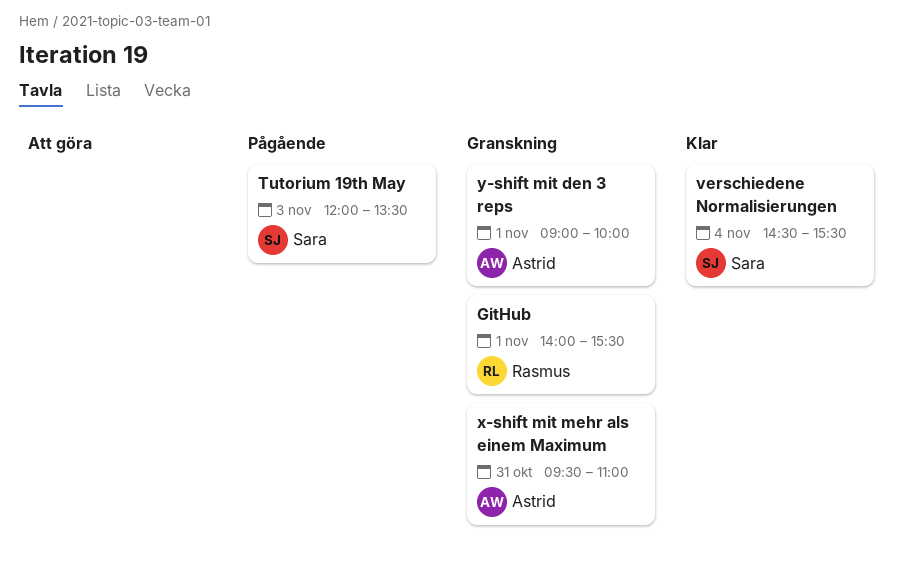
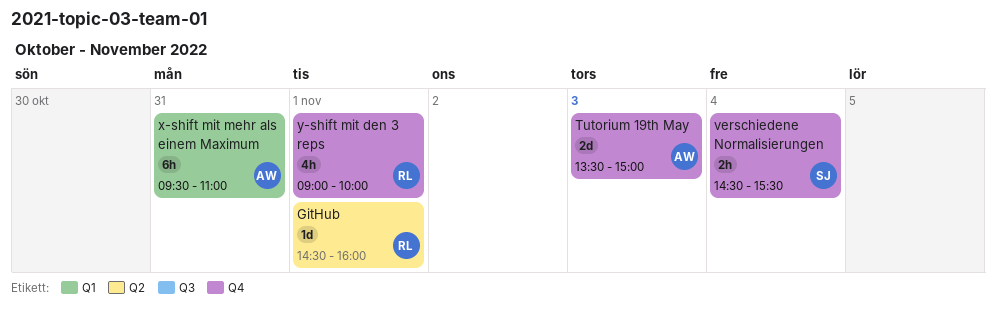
GitHub, begins: 14:00 -> 14:30
GitHub, ends: 15:30 -> 16:00
Tutorium 19th May, owner: Sara -> Astrid
Tutorium 19th May, begins: 12:00 -> 13:30
Tutorium 19th May, ends: 13:30 -> 15:00
y-shift mit den 3 reps, owner: Astrid -> Rasmus

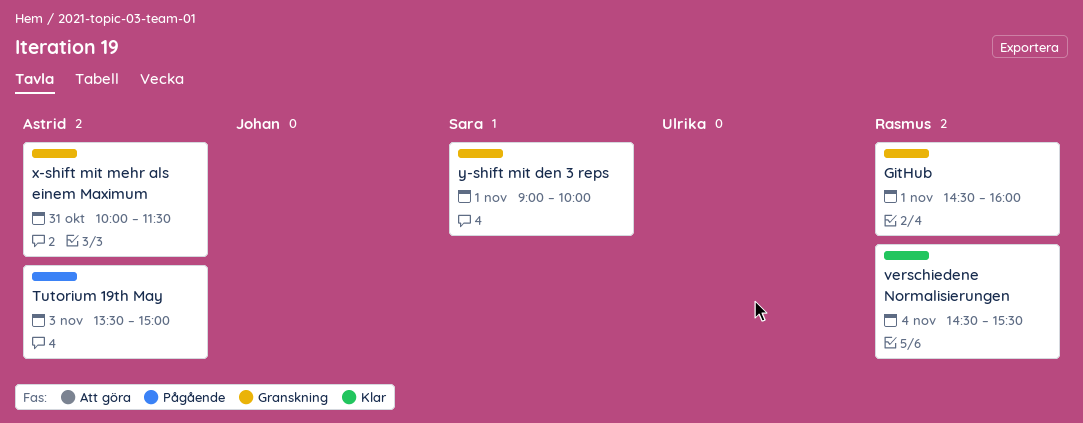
verschiedene Normalisierungen, owner: Sara -> Rasmus
x-shift mit mehr als einem Maximum, begins: 09:30 -> 10:00
x-shift mit mehr als einem Maximum, ends: 11:00 -> 11:30
y-shift mit den 3 reps, owner: Rasmus -> Sara

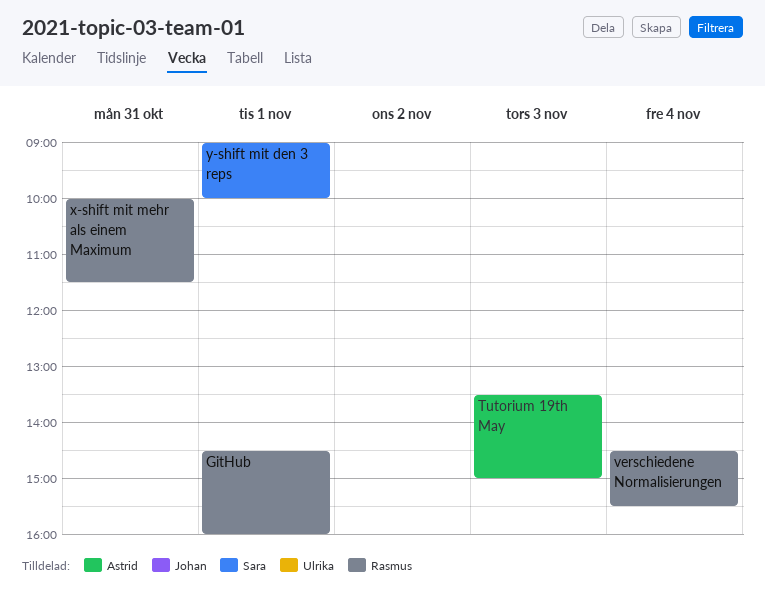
x-shift mit mehr als einem Maximum, owner: Astrid -> Rasmus

